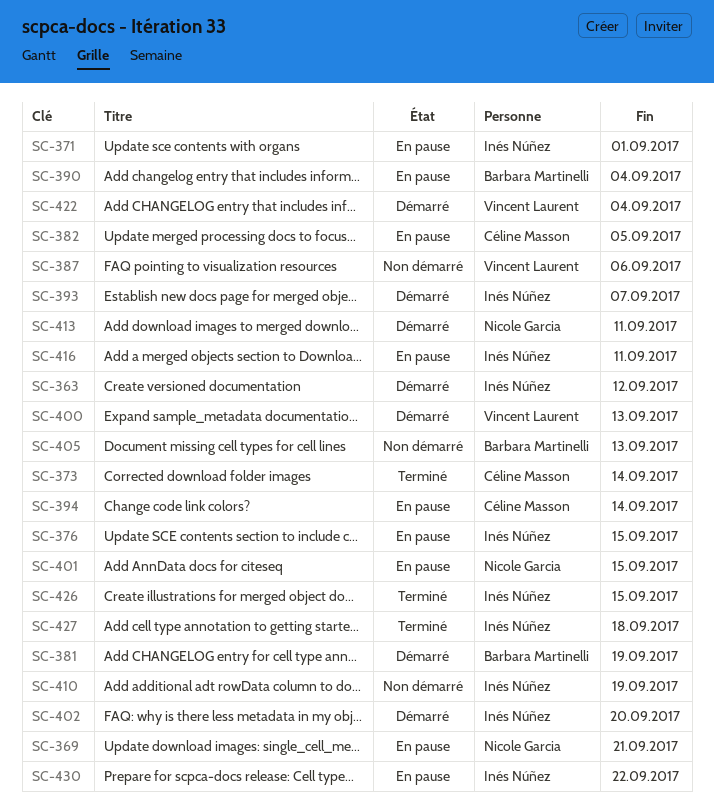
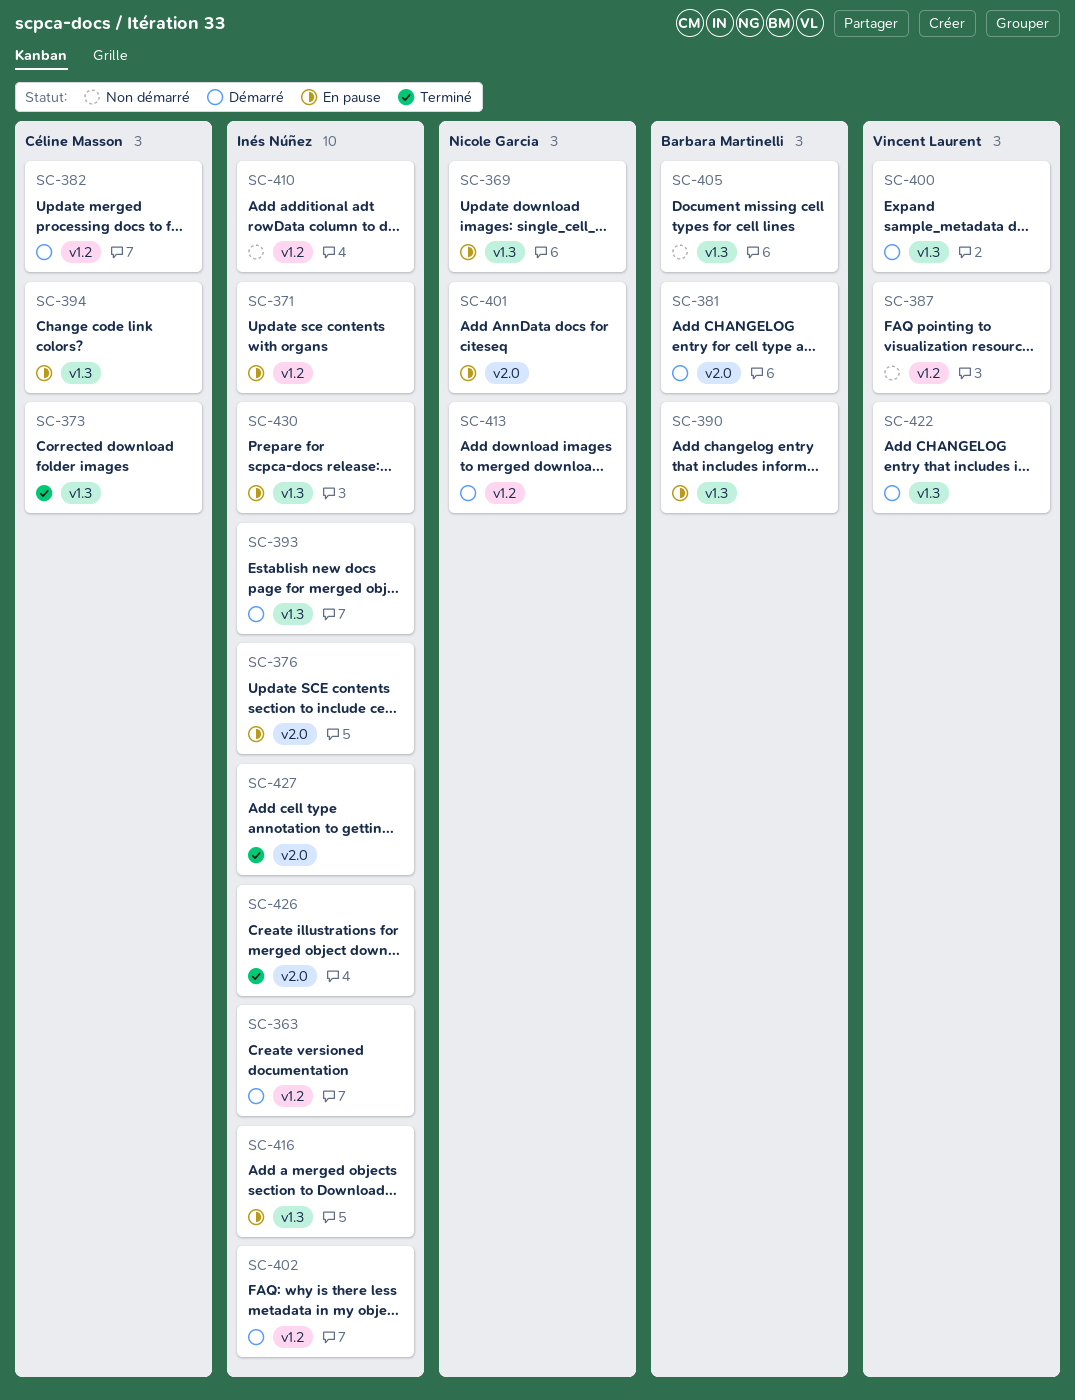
SC-382, status: En pause -> Démarré

